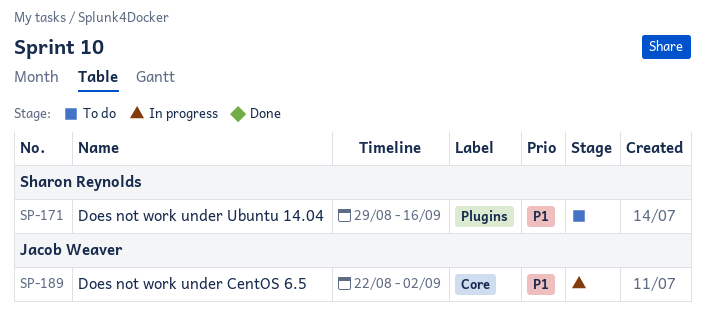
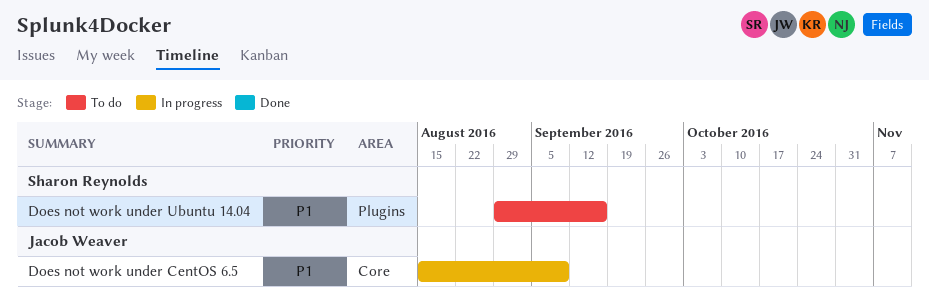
Does not work under CentOS 6.5, start: Aug 22 -> Aug 15
Does not work under CentOS 6.5, due: Sep 2 -> Sep 9

